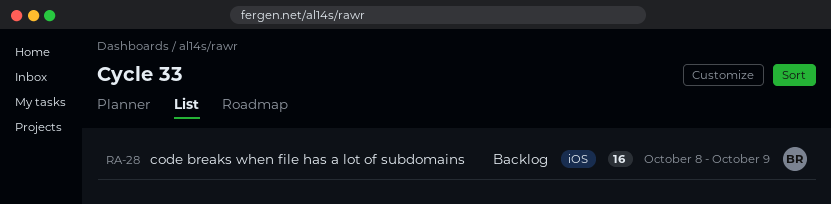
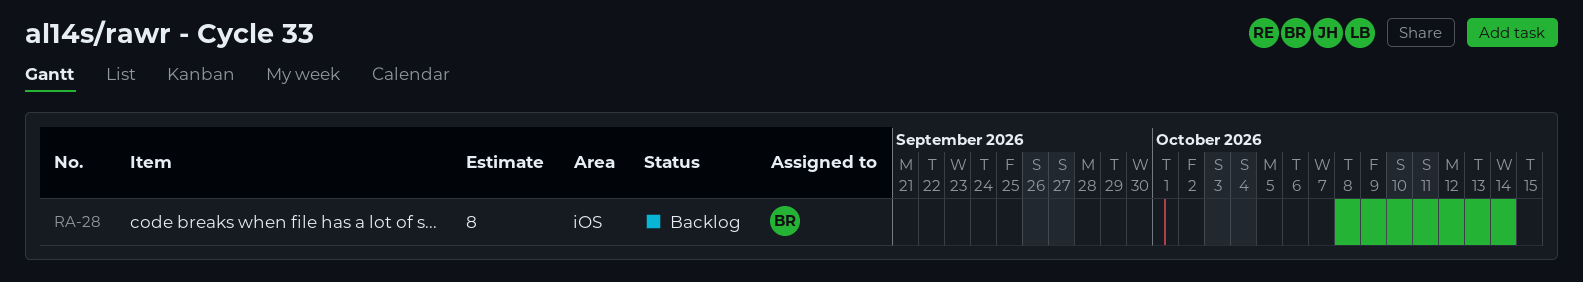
RA-28, estimate: 16 -> 8
RA-28, due: Oct 9 -> Oct 14

